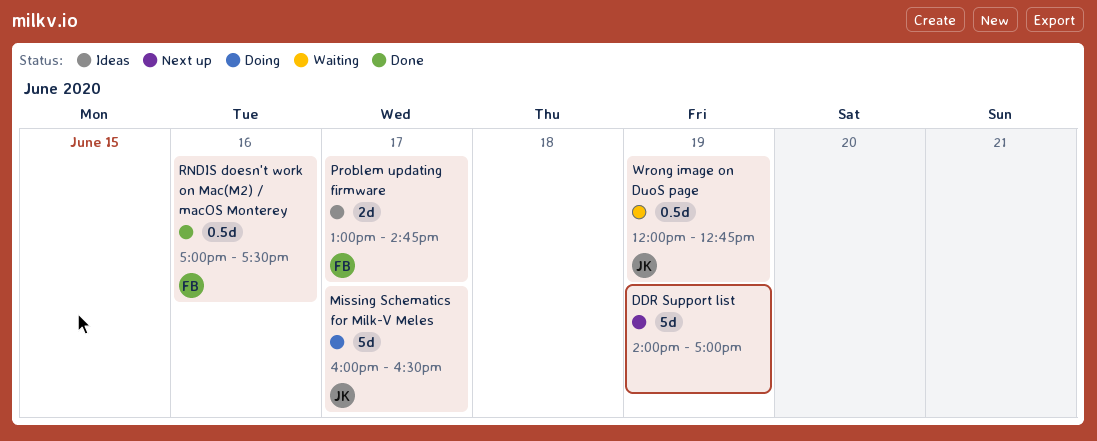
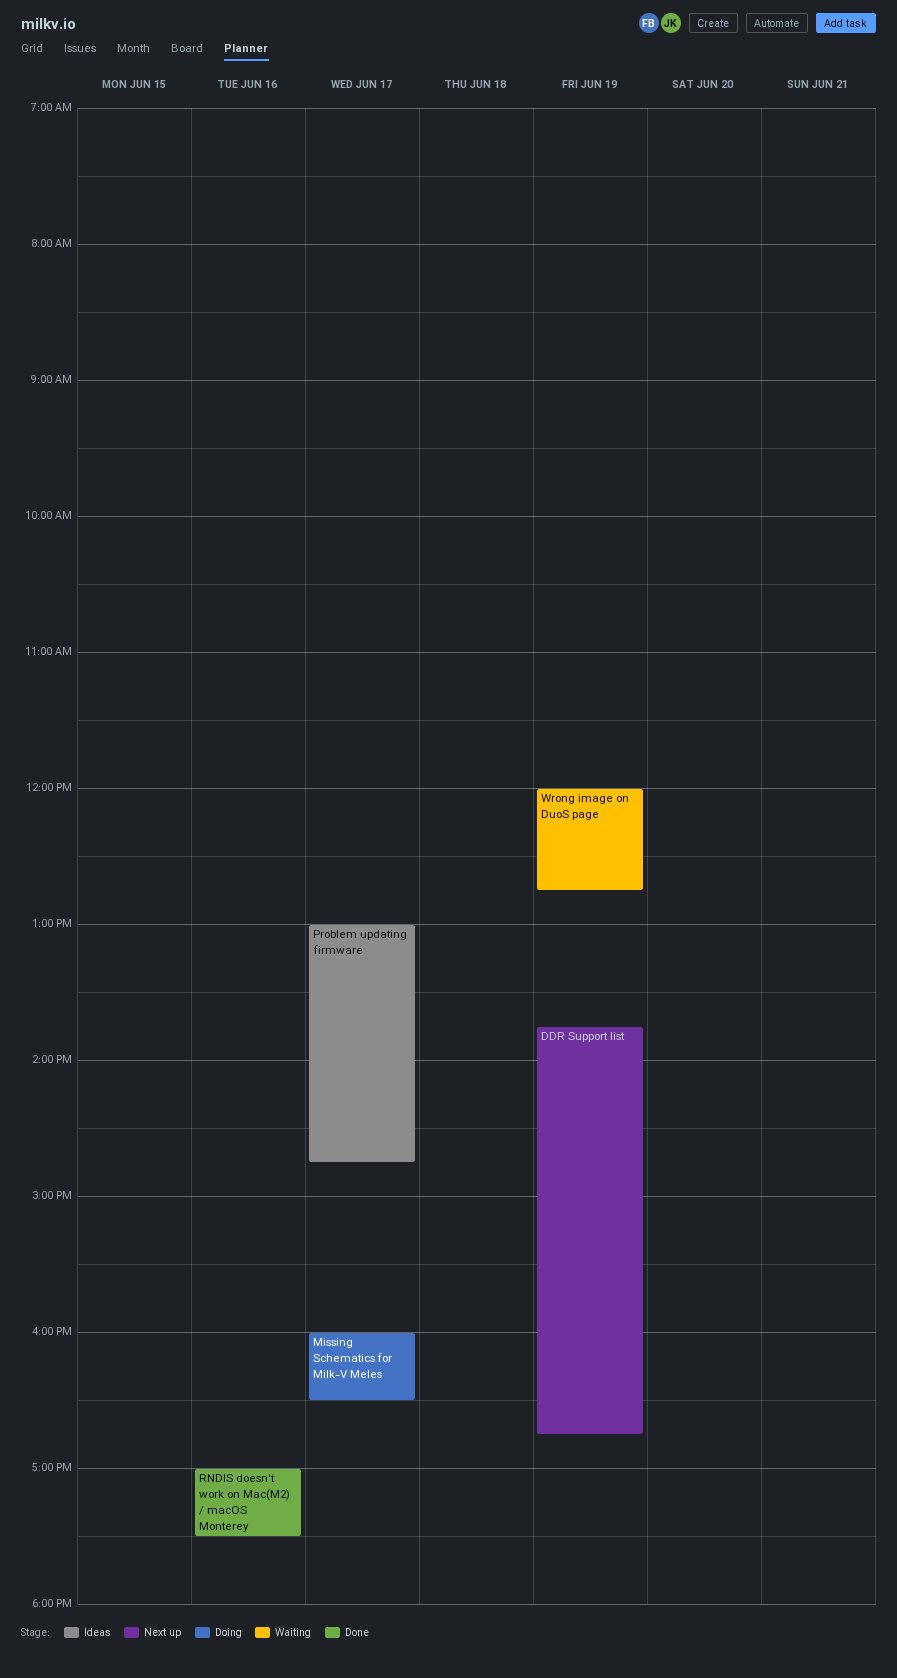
DDR Support list, begins: 14:00 -> 13:45
DDR Support list, ends: 17:00 -> 16:45

